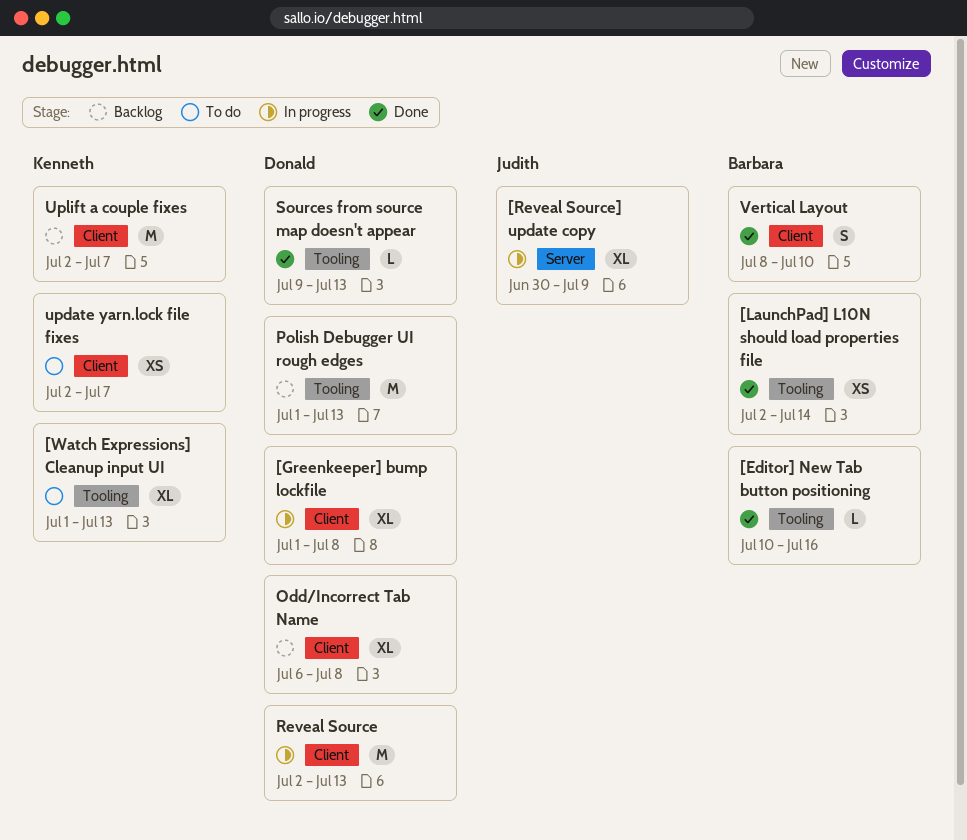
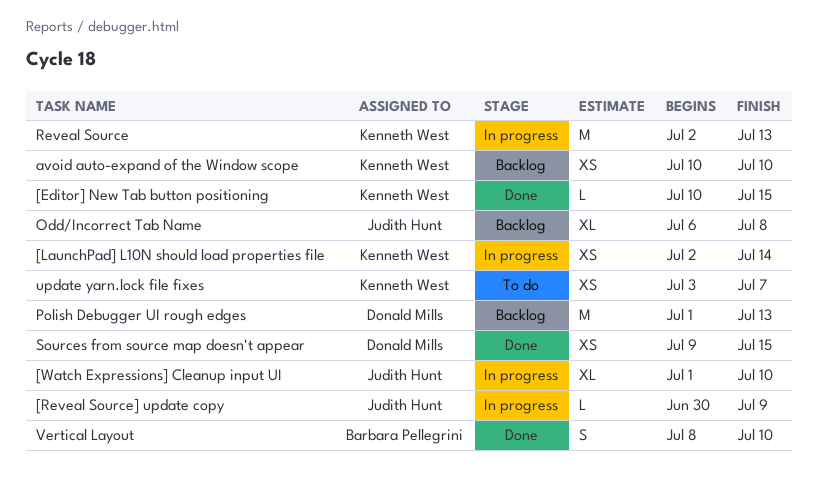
[Editor] New Tab button positioning, owner: Barbara Pellegrini -> Kenneth West
[Editor] New Tab button positioning, due: Jul 16 -> Jul 15
[Greenkeeper] bump lockfile: present -> none
[LaunchPad] L10N should load properties file, status: Done -> In progress
[LaunchPad] L10N should load properties file, owner: Barbara Pellegrini -> Kenneth West
[Reveal Source] update copy, estimate: XL -> L
[Watch Expressions] Cleanup input UI, status: To do -> In progress
[Watch Expressions] Cleanup input UI, owner: Kenneth West -> Judith Hunt
[Watch Expressions] Cleanup input UI, due: Jul 13 -> Jul 10
avoid auto-expand of the Window scope: none -> present
Odd/Incorrect Tab Name, owner: Donald Mills -> Judith Hunt
Reveal Source, owner: Donald Mills -> Kenneth West
Sources from source map doesn't appear, estimate: L -> XS
Sources from source map doesn't appear, due: Jul 13 -> Jul 15
update yarn.lock file fixes, start: Jul 2 -> Jul 3
Uplift a couple fixes: present -> none

